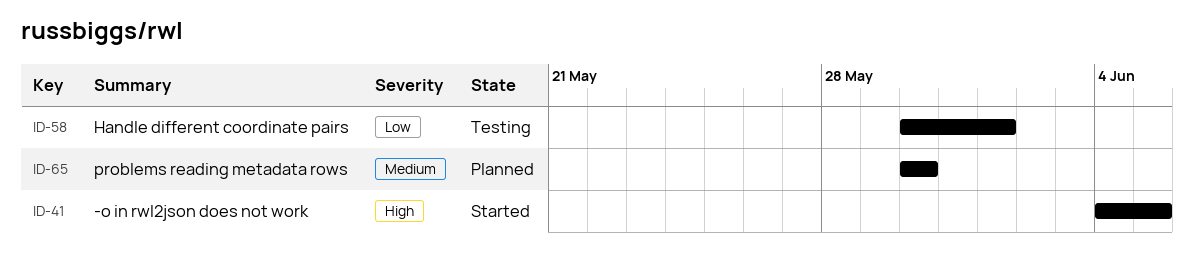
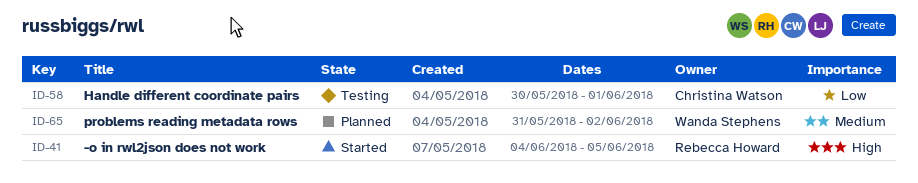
ID-65, start: May 30 -> May 31
ID-65, due: May 30 -> Jun 2

